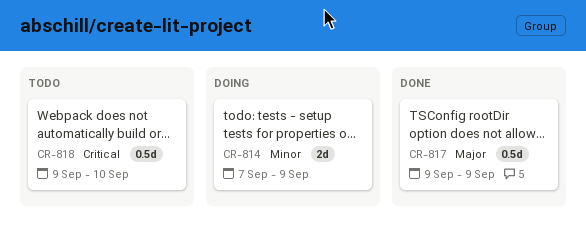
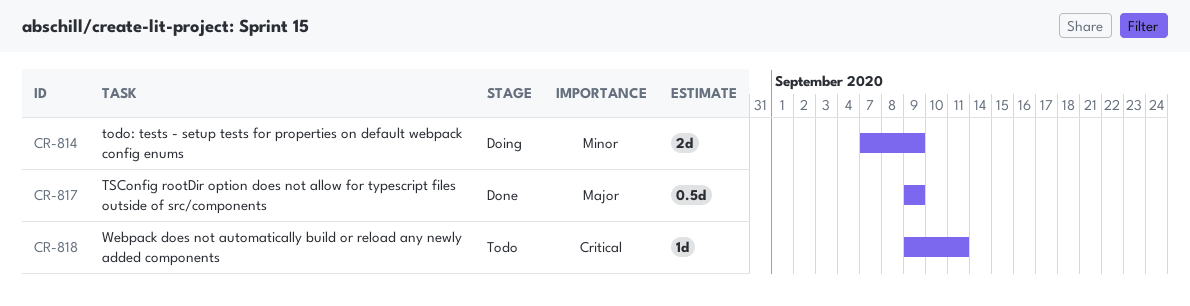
CR-818, estimate: 0.5d -> 1d
CR-818, due: Sep 10 -> Sep 11

